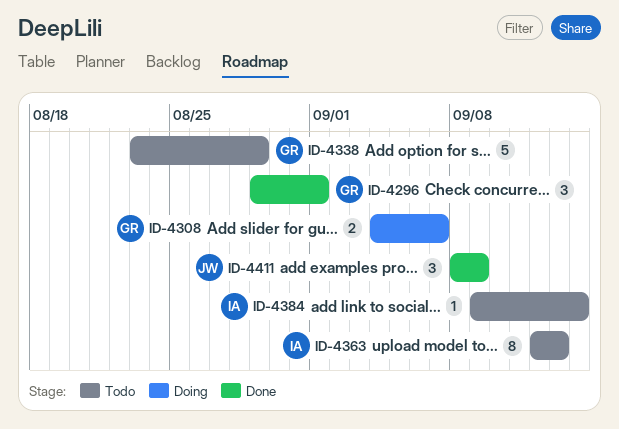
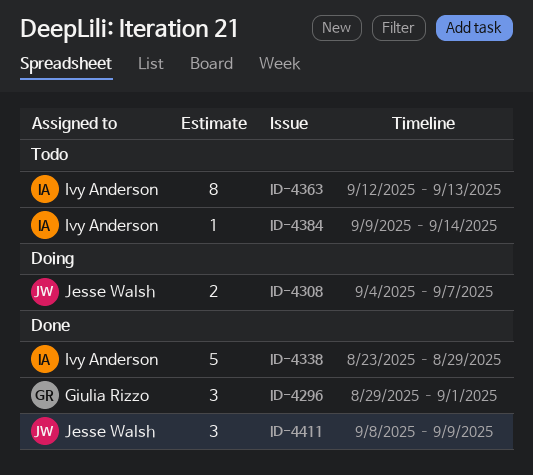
ID-4308, owner: Giulia Rizzo -> Jesse Walsh
ID-4338, status: Todo -> Done
ID-4338, owner: Giulia Rizzo -> Ivy Anderson

